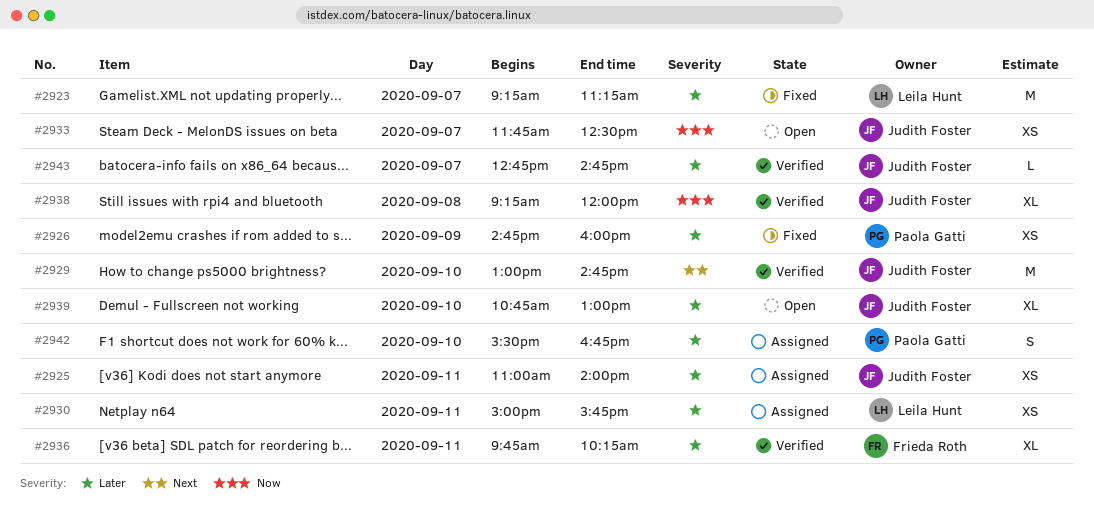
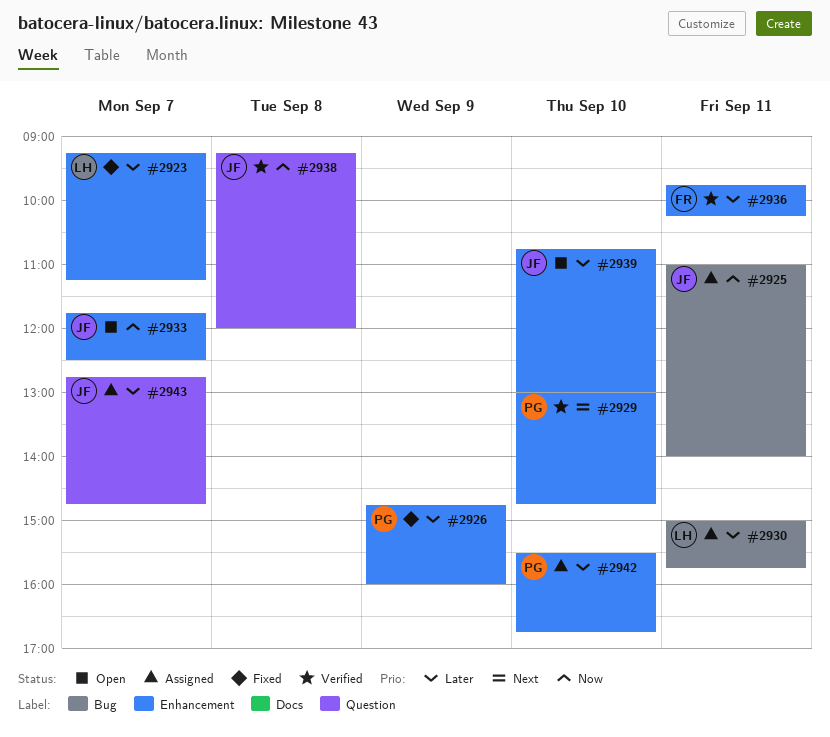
#2925, priority: Later -> Now
#2929, owner: Judith Foster -> Paola Gatti
#2943, status: Verified -> Assigned

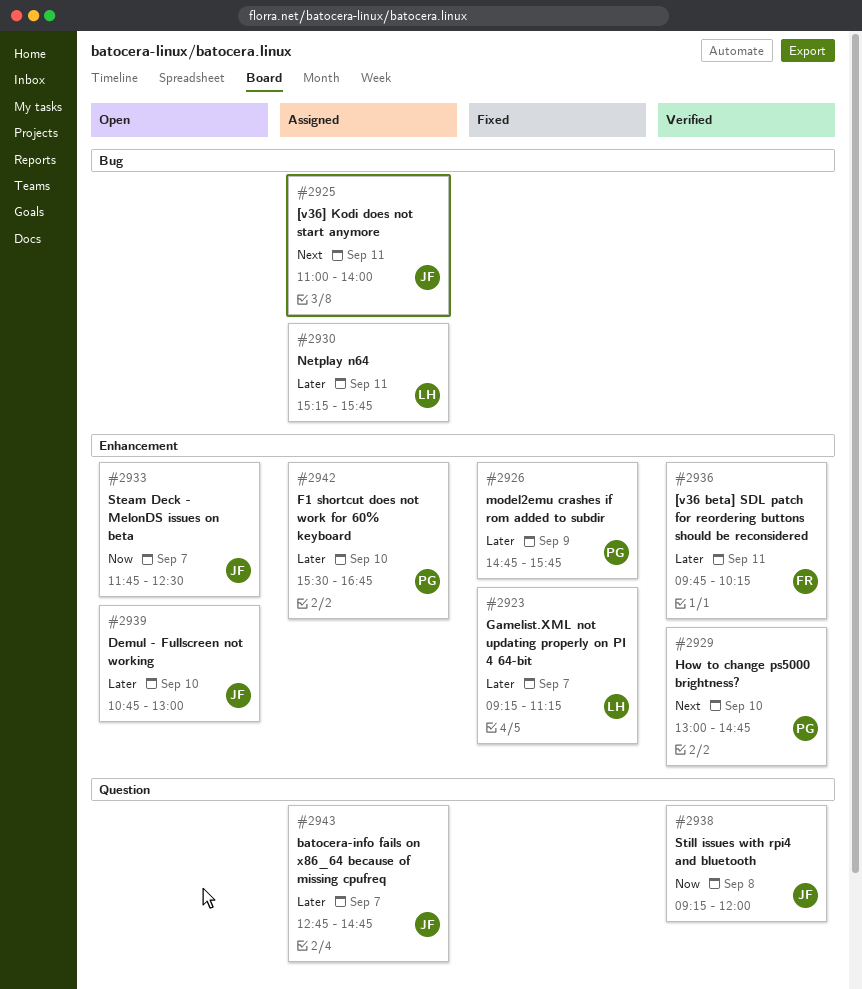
#2925, priority: Now -> Next
#2926, ends: 16:00 -> 15:45
#2930, begins: 15:00 -> 15:15

